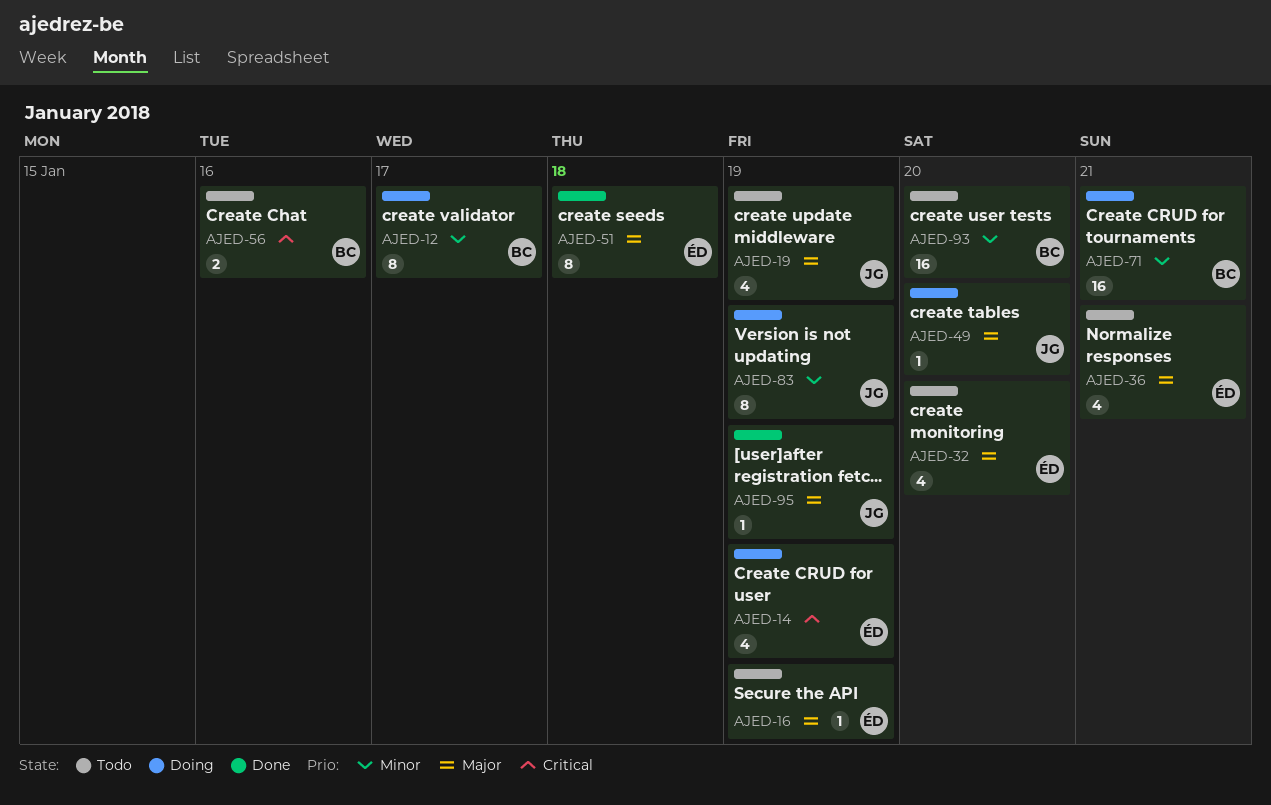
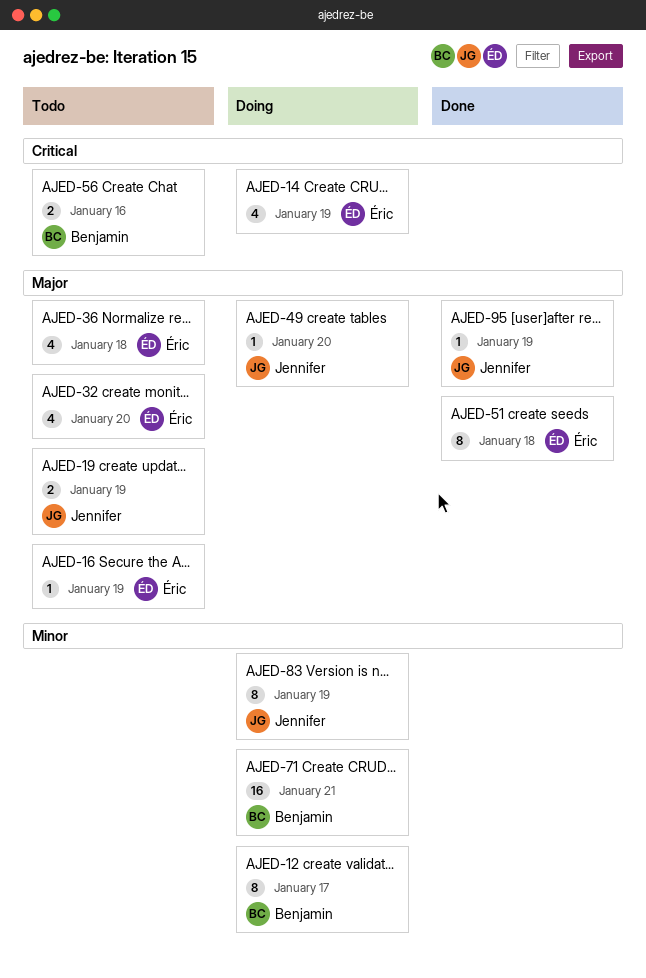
AJED-19, estimate: 4 -> 2
AJED-36, due: Jan 21 -> Jan 18
AJED-93: present -> none

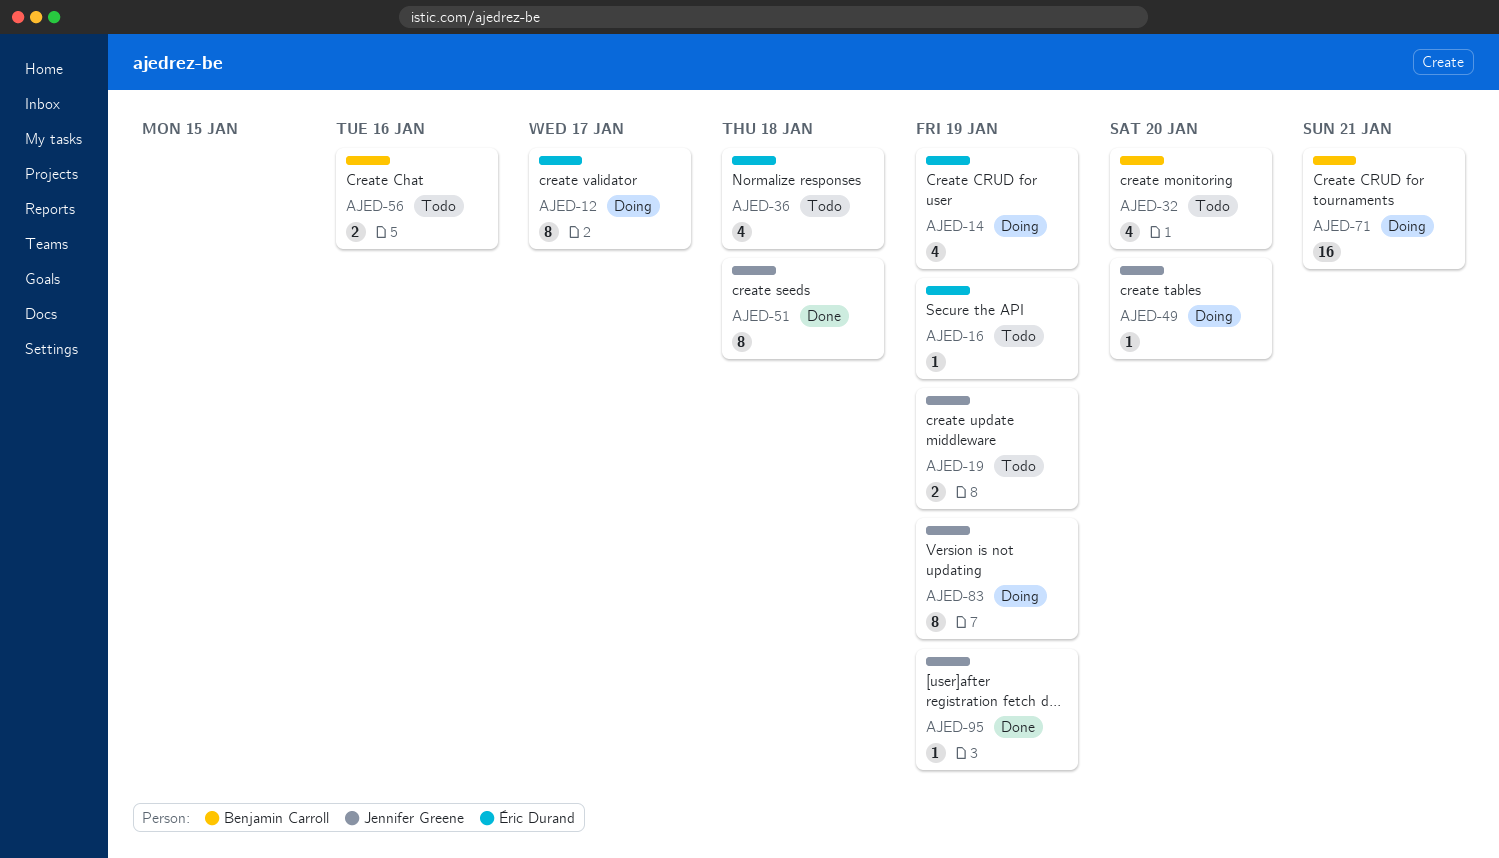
AJED-12, owner: Benjamin Carroll -> Éric Durand
AJED-32, owner: Éric Durand -> Benjamin Carroll
AJED-51, owner: Éric Durand -> Jennifer Greene

